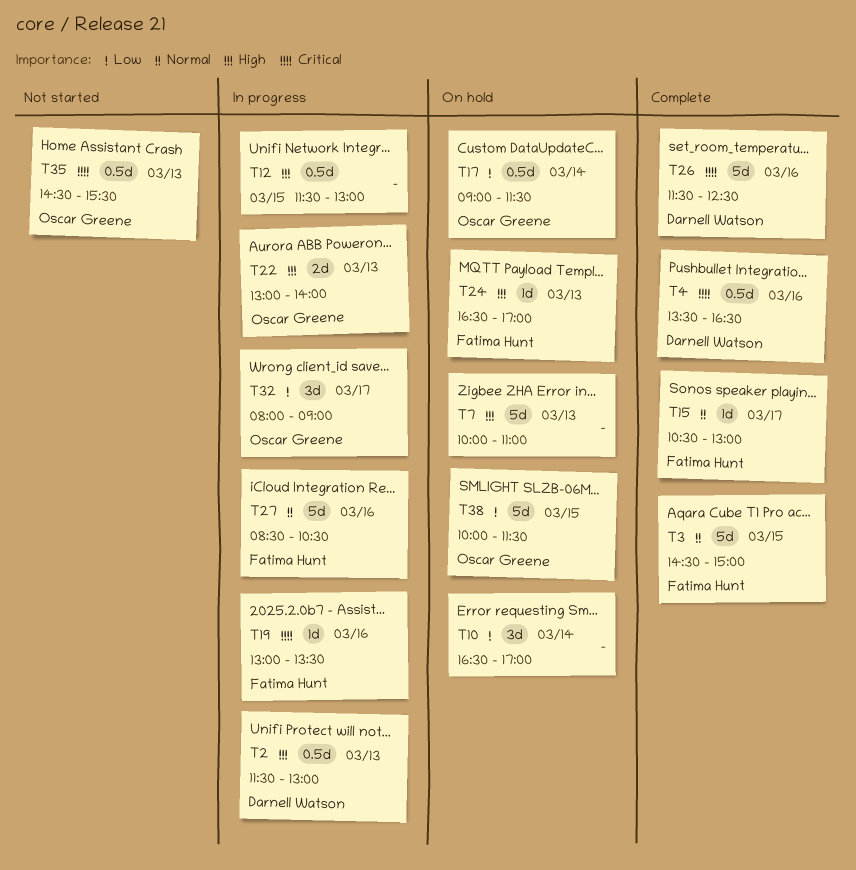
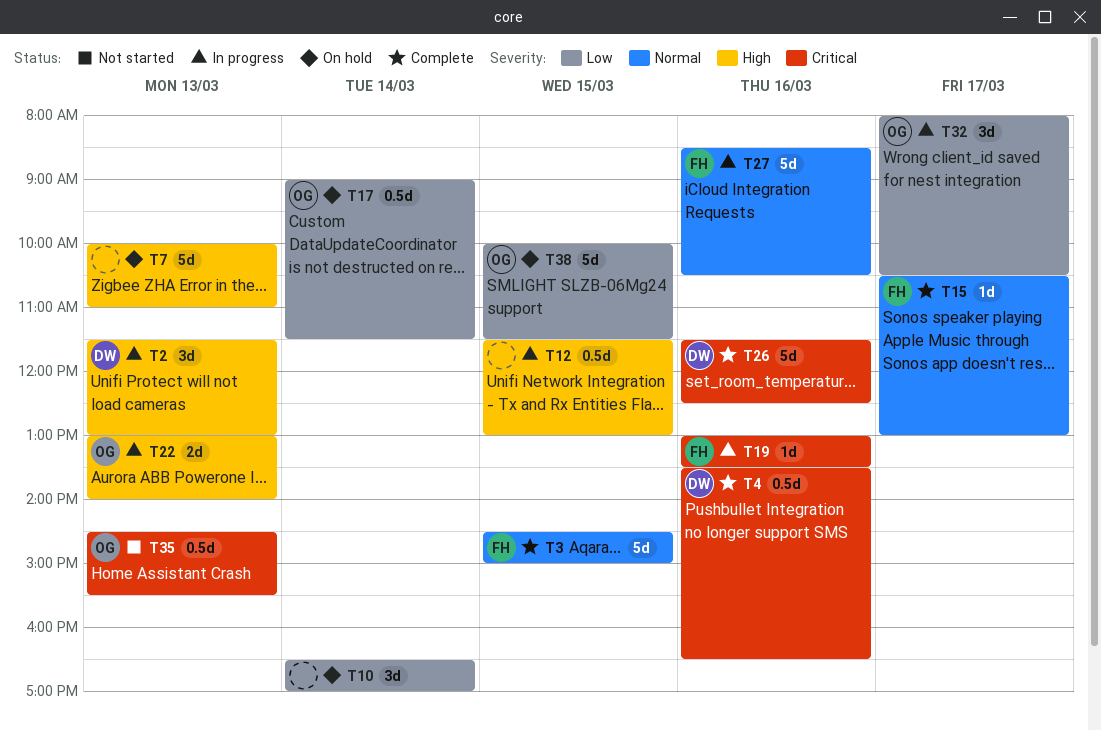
T2, estimate: 0.5d -> 3d
T24: present -> none
T32, ends: 09:00 -> 10:30

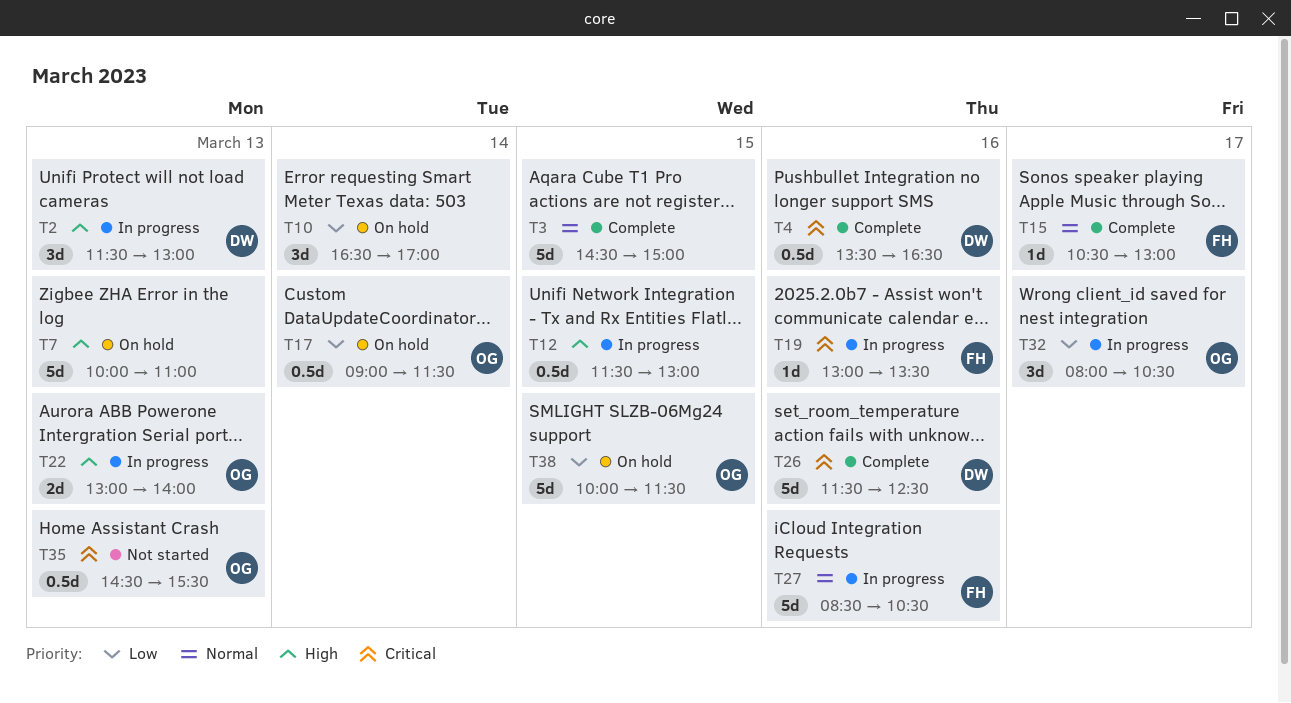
T3, owner: FH -> none

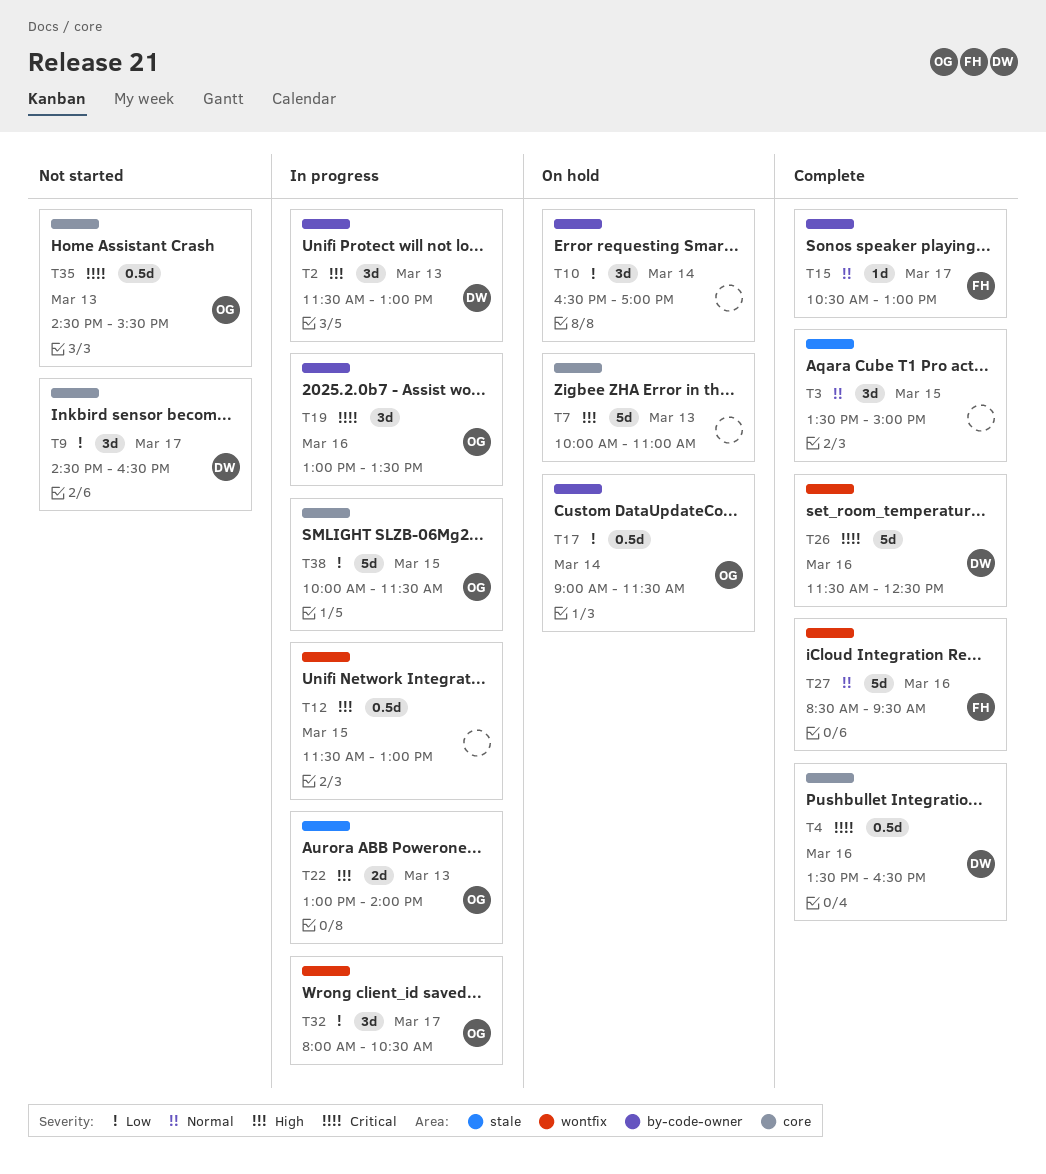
T3, estimate: 5d -> 3d
T3, begins: 14:30 -> 13:30
T9: none -> present
T19, owner: FH -> OG
T19, estimate: 1d -> 3d
T27, status: In progress -> Complete
T27, ends: 10:30 -> 09:30
T38, status: On hold -> In progress

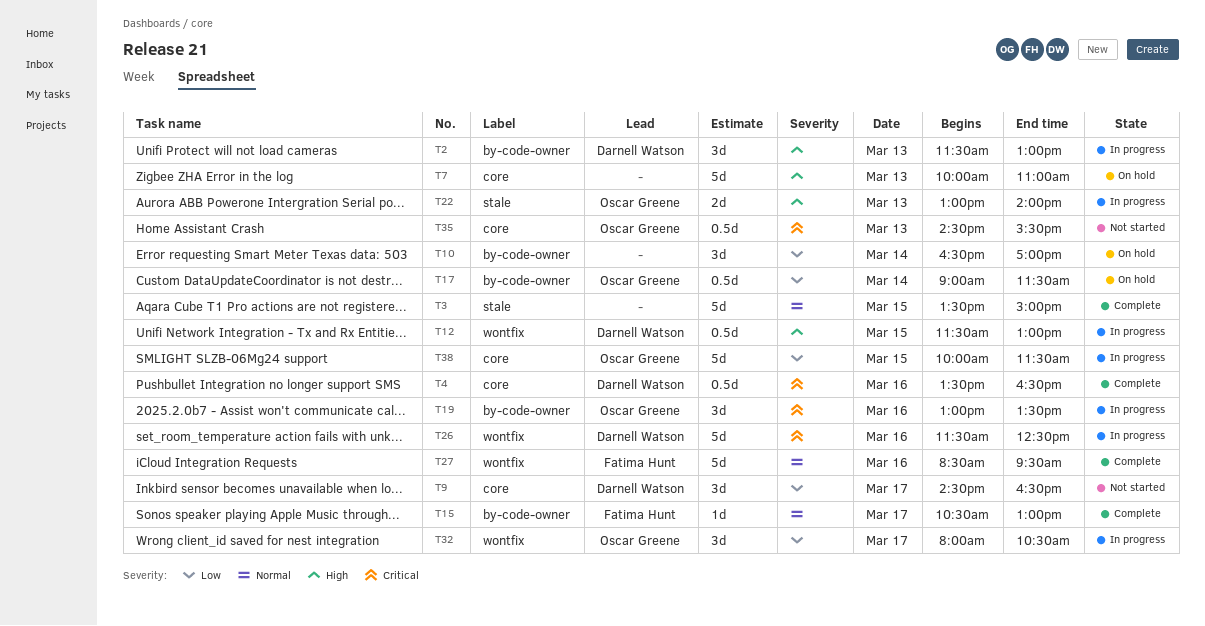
T3, estimate: 3d -> 5d
T12, owner: none -> Darnell Watson
T26, status: Complete -> In progress

